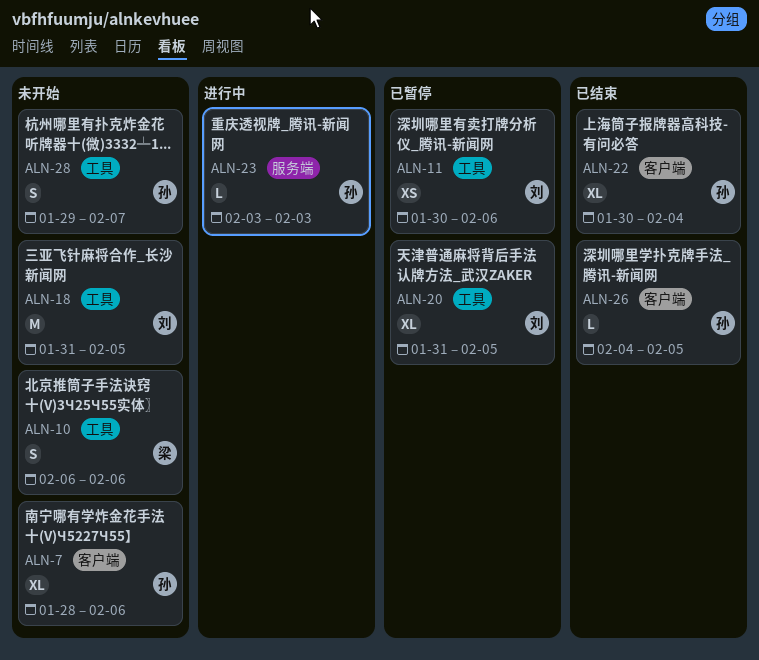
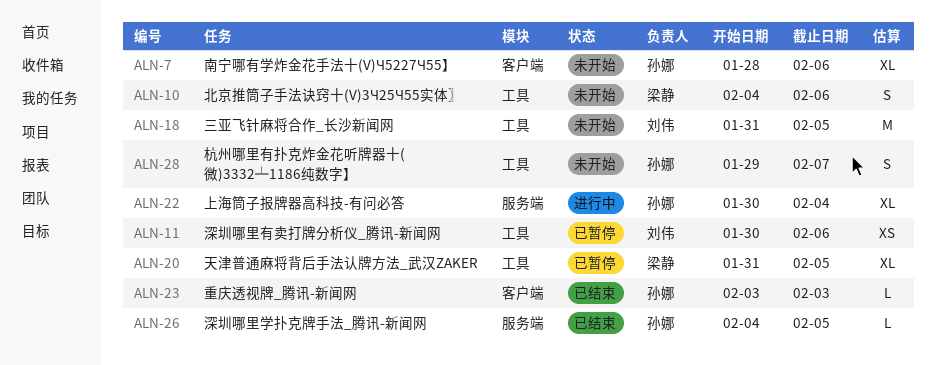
ALN-10, start: Feb 6 -> Feb 4
ALN-20, owner: 刘伟 -> 梁静
ALN-22, status: 已结束 -> 进行中
ALN-22, label: 客户端 -> 服务端
ALN-23, status: 进行中 -> 已结束
ALN-23, label: 服务端 -> 客户端
ALN-26, label: 客户端 -> 服务端

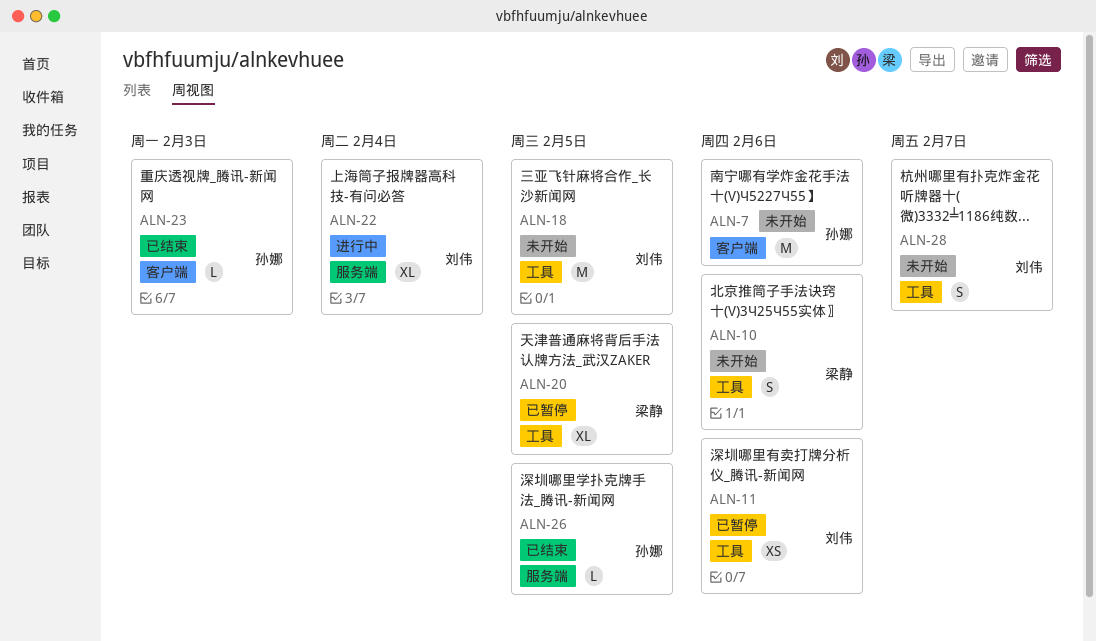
ALN-7, estimate: XL -> M
ALN-22, owner: 孙娜 -> 刘伟
ALN-28, owner: 孙娜 -> 刘伟

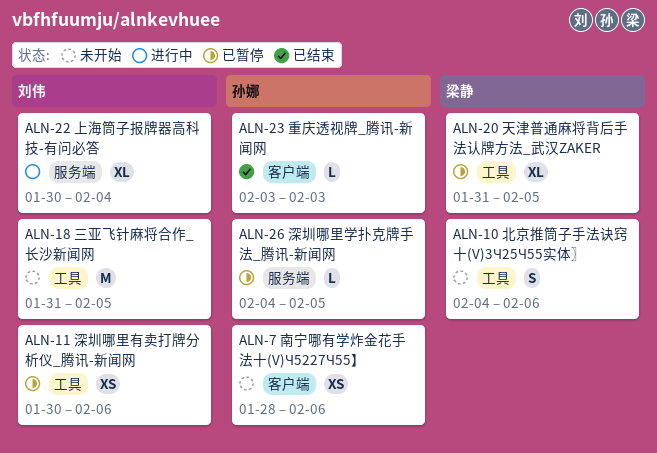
ALN-7, estimate: M -> XS
ALN-26, status: 已结束 -> 已暂停
ALN-28: present -> none

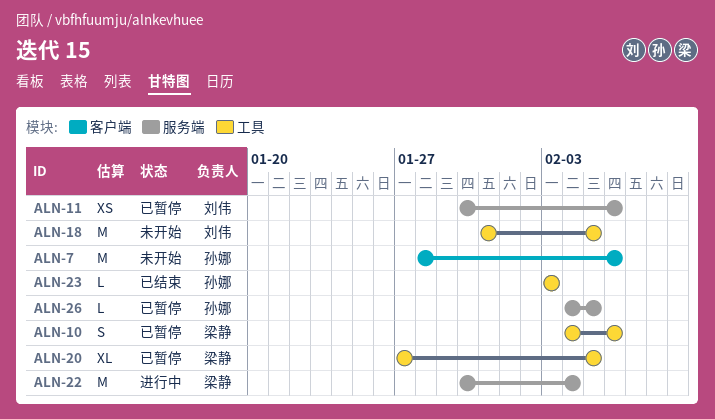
ALN-7, estimate: XS -> M
ALN-10, status: 未开始 -> 已暂停
ALN-11, label: 工具 -> 服务端
ALN-20, start: Jan 31 -> Jan 27
ALN-22, owner: 刘伟 -> 梁静
ALN-22, estimate: XL -> M
ALN-23, label: 客户端 -> 工具

